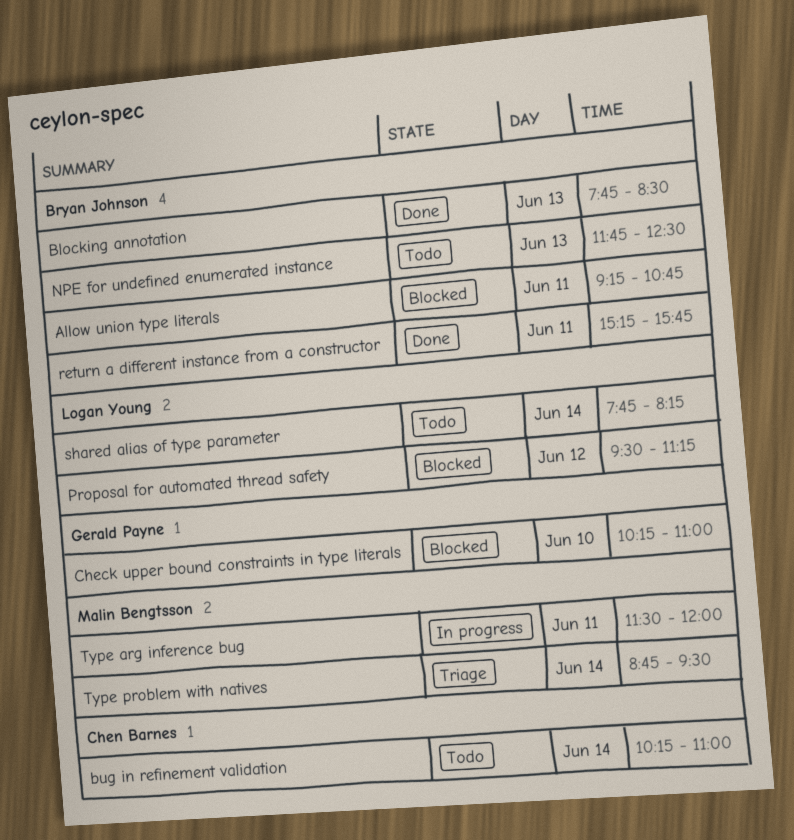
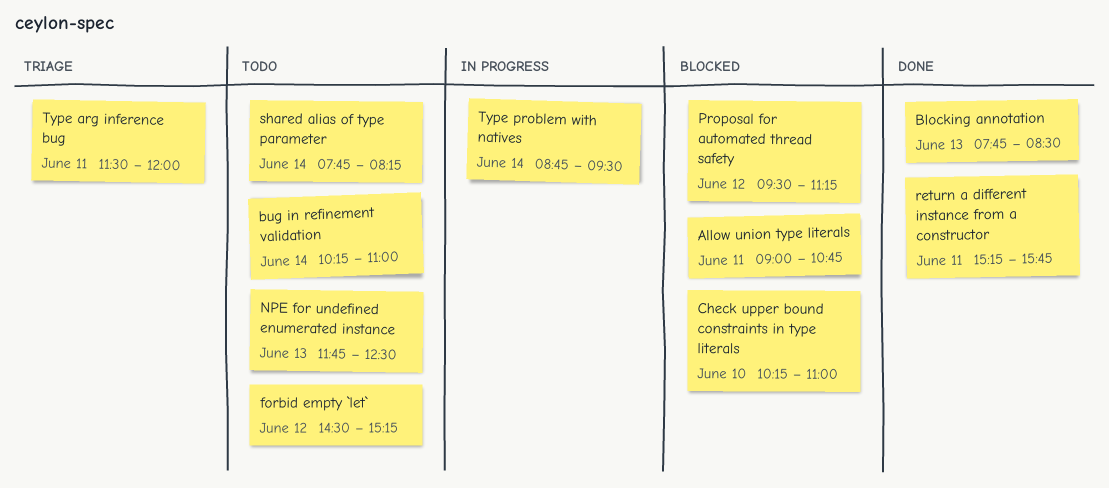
Allow union type literals, begins: 09:15 -> 09:00
forbid empty `let`: none -> present
Type arg inference bug, status: In progress -> Triage
Type problem with natives, status: Triage -> In progress

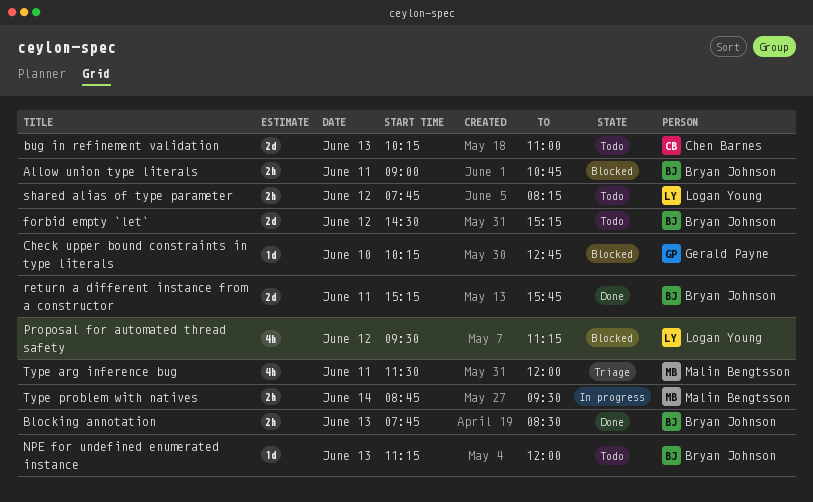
bug in refinement validation, day: Jun 14 -> Jun 13
Check upper bound constraints in type literals, ends: 11:00 -> 12:45
NPE for undefined enumerated instance, begins: 11:45 -> 11:15
NPE for undefined enumerated instance, ends: 12:30 -> 12:00
shared alias of type parameter, day: Jun 14 -> Jun 12

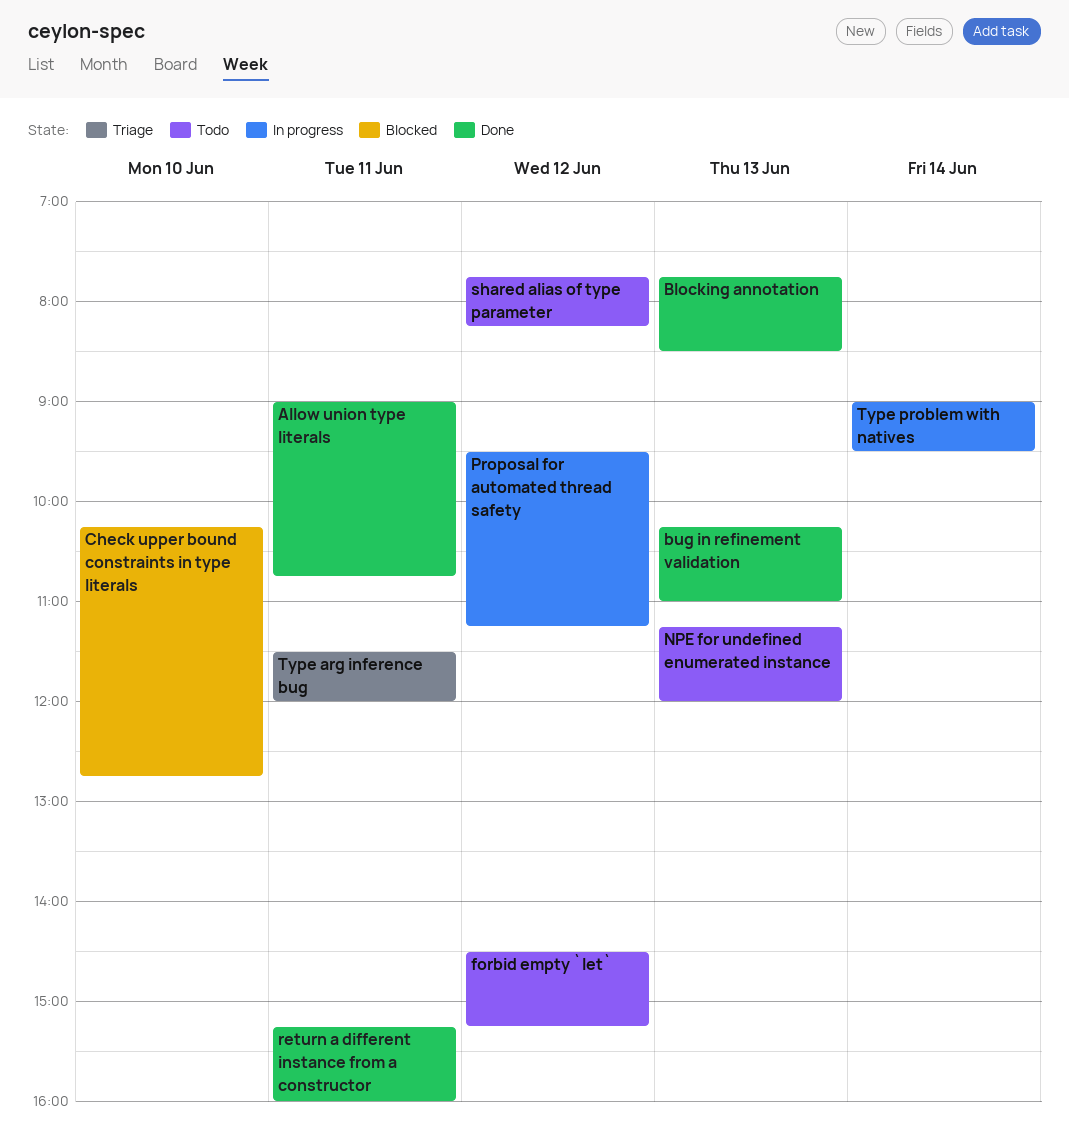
Allow union type literals, status: Blocked -> Done
bug in refinement validation, status: Todo -> Done
Proposal for automated thread safety, status: Blocked -> In progress
return a different instance from a constructor, ends: 15:45 -> 16:00
Type problem with natives, begins: 08:45 -> 09:00

